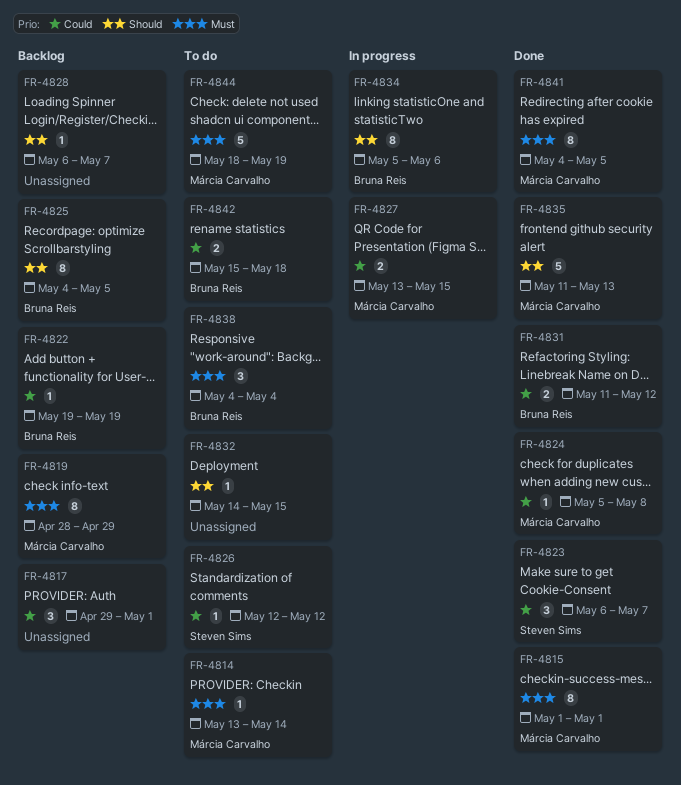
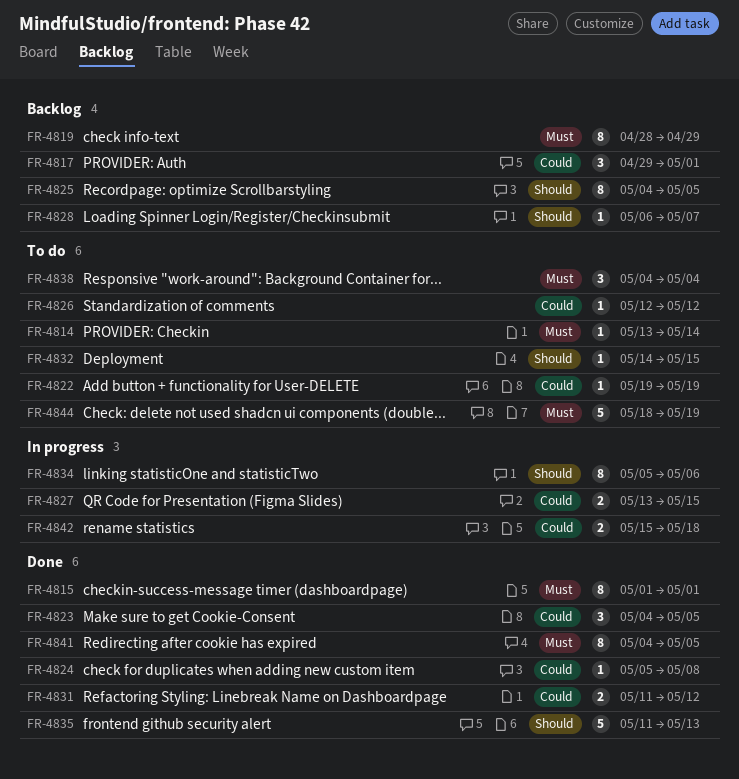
FR-4822, status: Backlog -> To do
FR-4823, start: May 6 -> May 4
FR-4823, due: May 7 -> May 5
FR-4842, status: To do -> In progress

